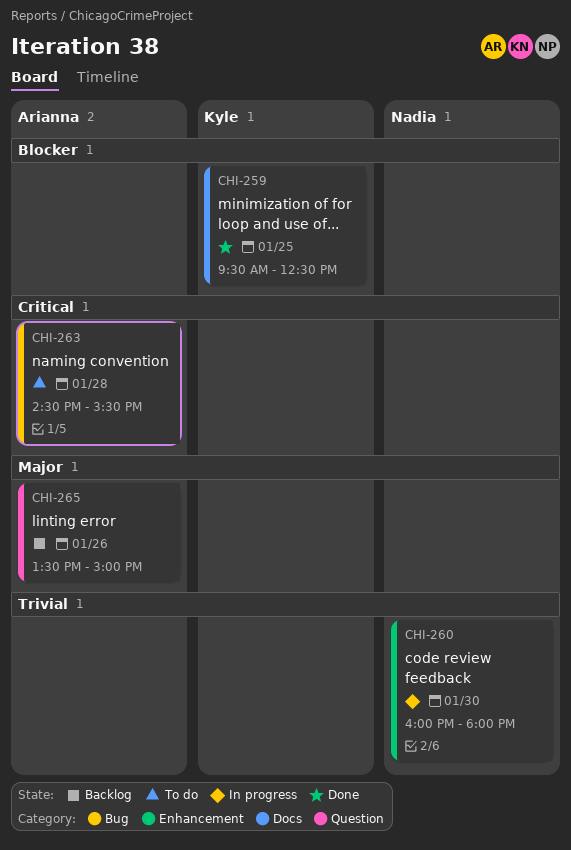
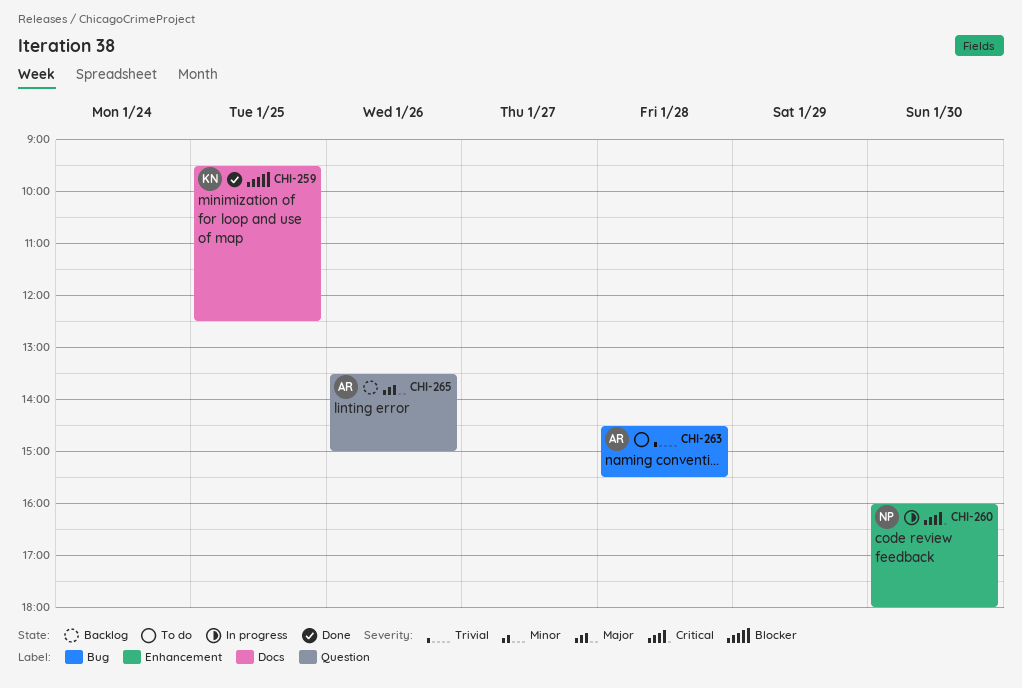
CHI-260, priority: Trivial -> Critical
CHI-263, priority: Critical -> Trivial

